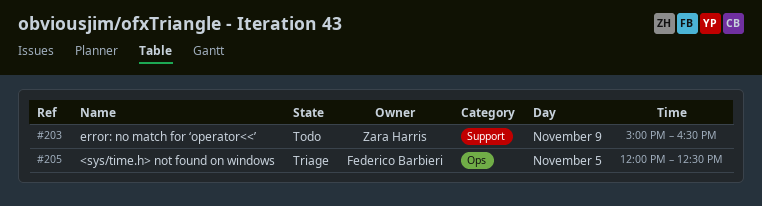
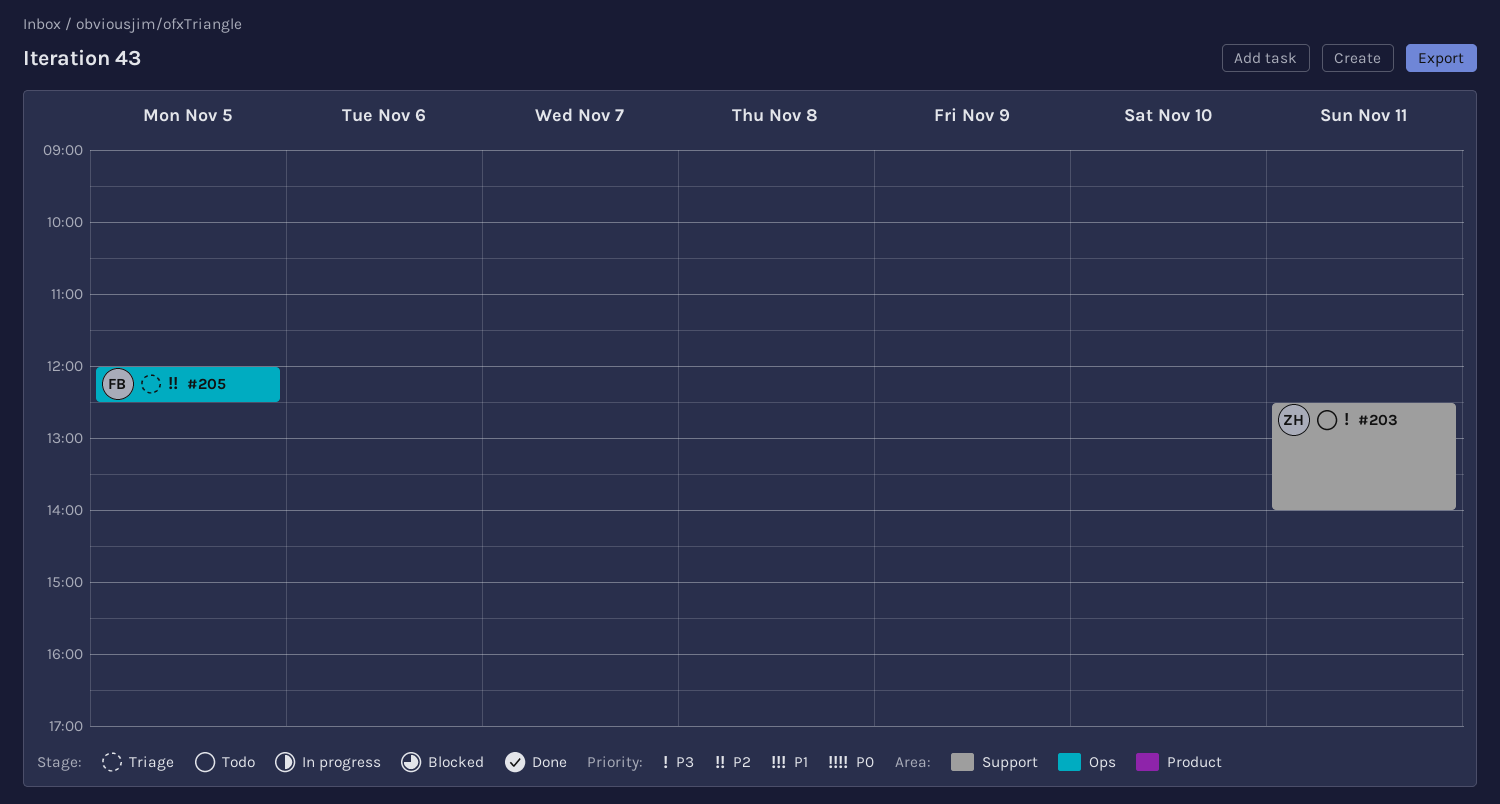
#203, day: Nov 9 -> Nov 11
#203, begins: 15:00 -> 12:30
#203, ends: 16:30 -> 14:00

